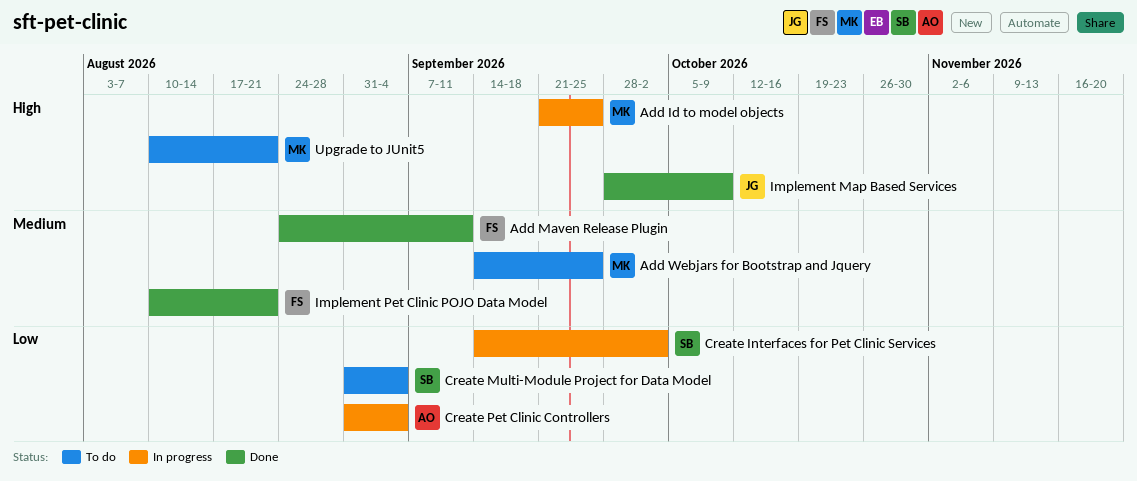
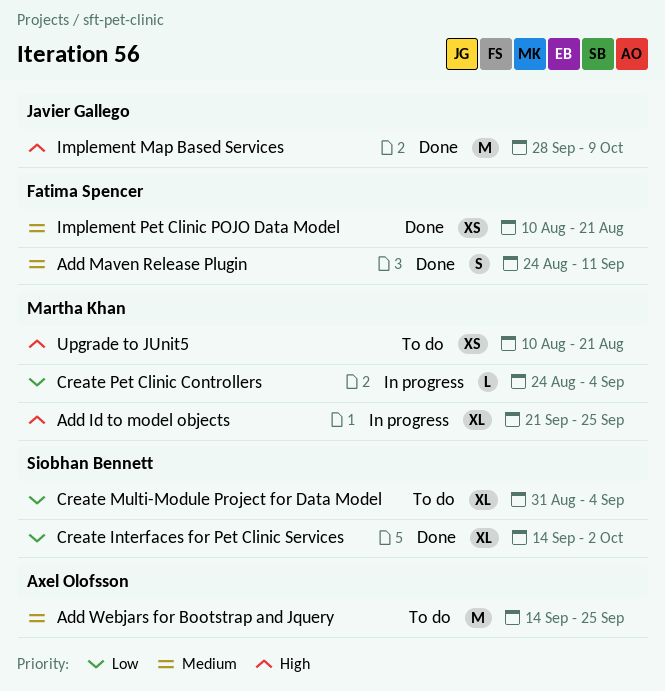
Add Webjars for Bootstrap and Jquery, owner: Martha Khan -> Axel Olofsson
Create Interfaces for Pet Clinic Services, status: In progress -> Done
Create Pet Clinic Controllers, owner: Axel Olofsson -> Martha Khan
Create Pet Clinic Controllers, start: Aug 31 -> Aug 24

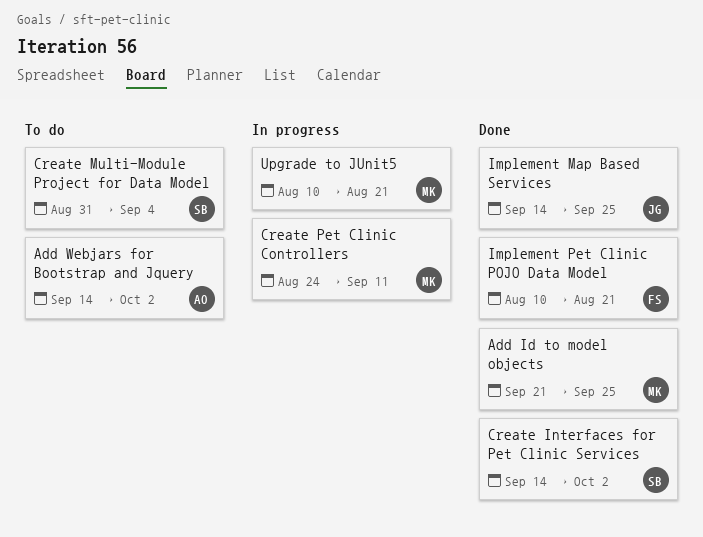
Add Id to model objects, status: In progress -> Done
Add Maven Release Plugin: present -> none
Add Webjars for Bootstrap and Jquery, due: Sep 25 -> Oct 2
Create Pet Clinic Controllers, due: Sep 4 -> Sep 11
Implement Map Based Services, start: Sep 28 -> Sep 14
Implement Map Based Services, due: Oct 9 -> Sep 25
Upgrade to JUnit5, status: To do -> In progress

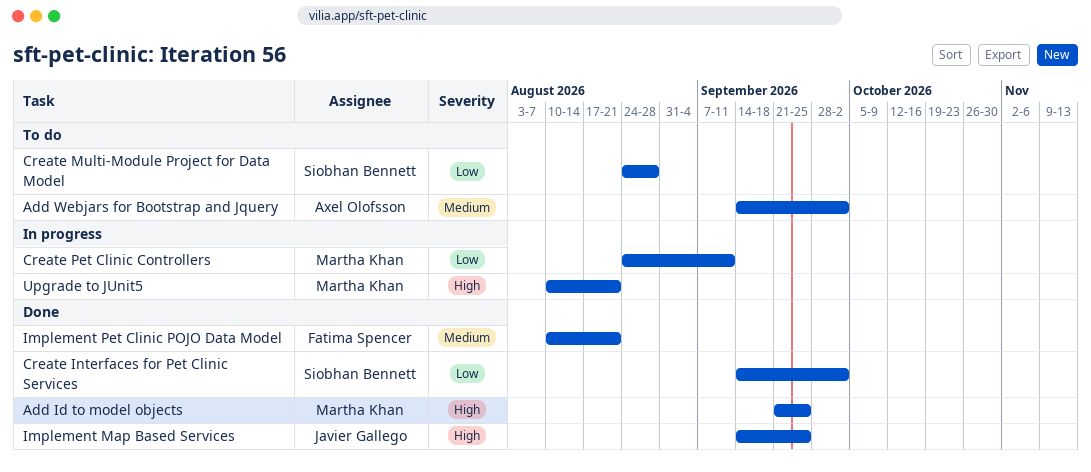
Create Multi-Module Project for Data Model, start: Aug 31 -> Aug 24
Create Multi-Module Project for Data Model, due: Sep 4 -> Aug 28

